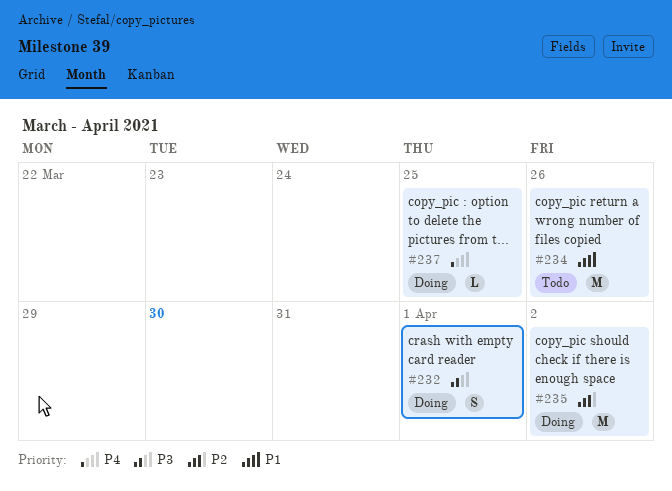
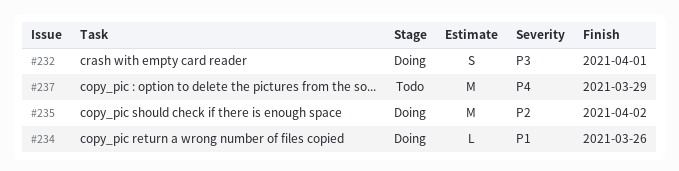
#234, status: Todo -> Doing
#234, estimate: M -> L
#237, status: Doing -> Todo
#237, estimate: L -> M
#237, due: Mar 25 -> Mar 29

